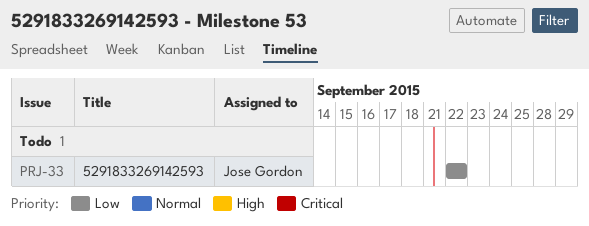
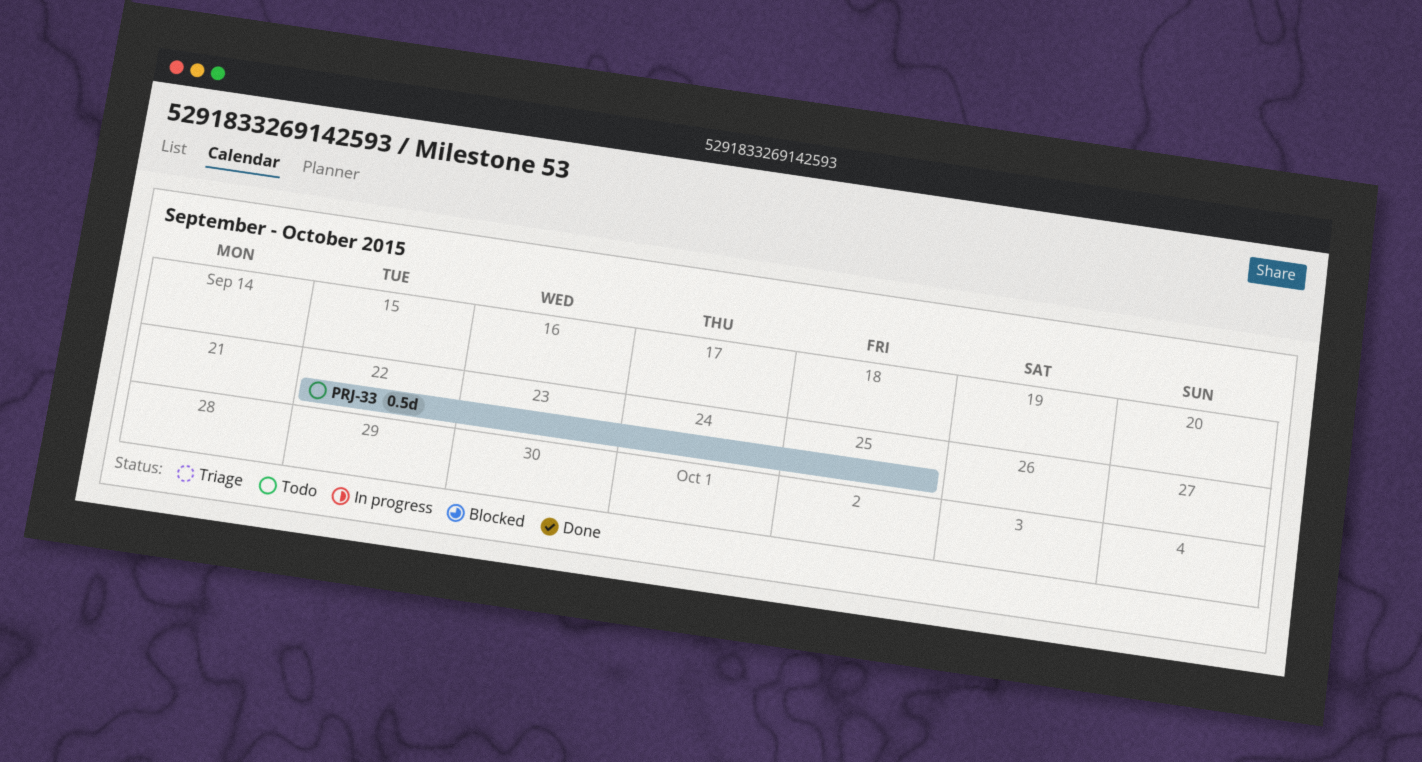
PRJ-33, due: Sep 22 -> Sep 25

